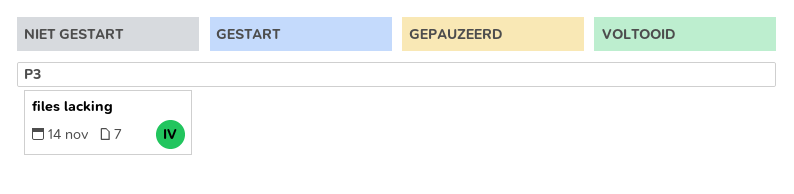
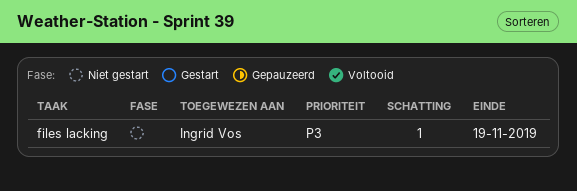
files lacking, due: Nov 14 -> Nov 19

